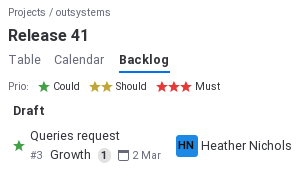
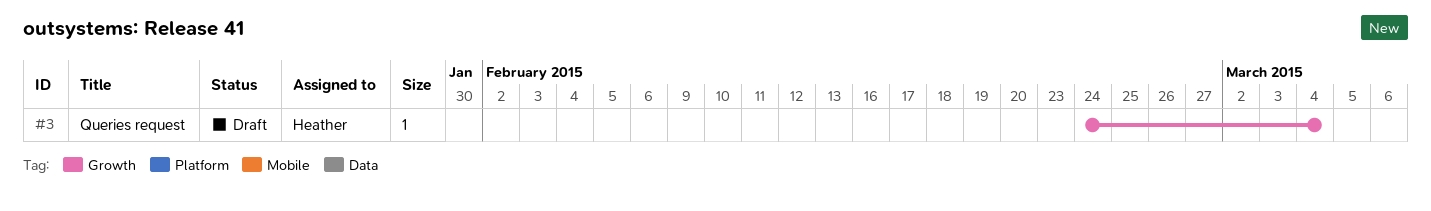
#3, due: Mar 2 -> Mar 4

